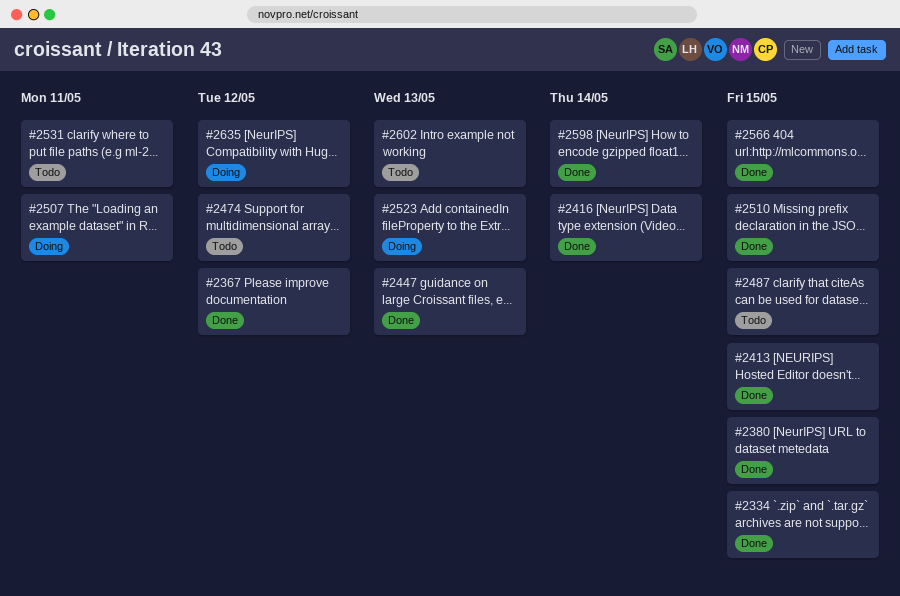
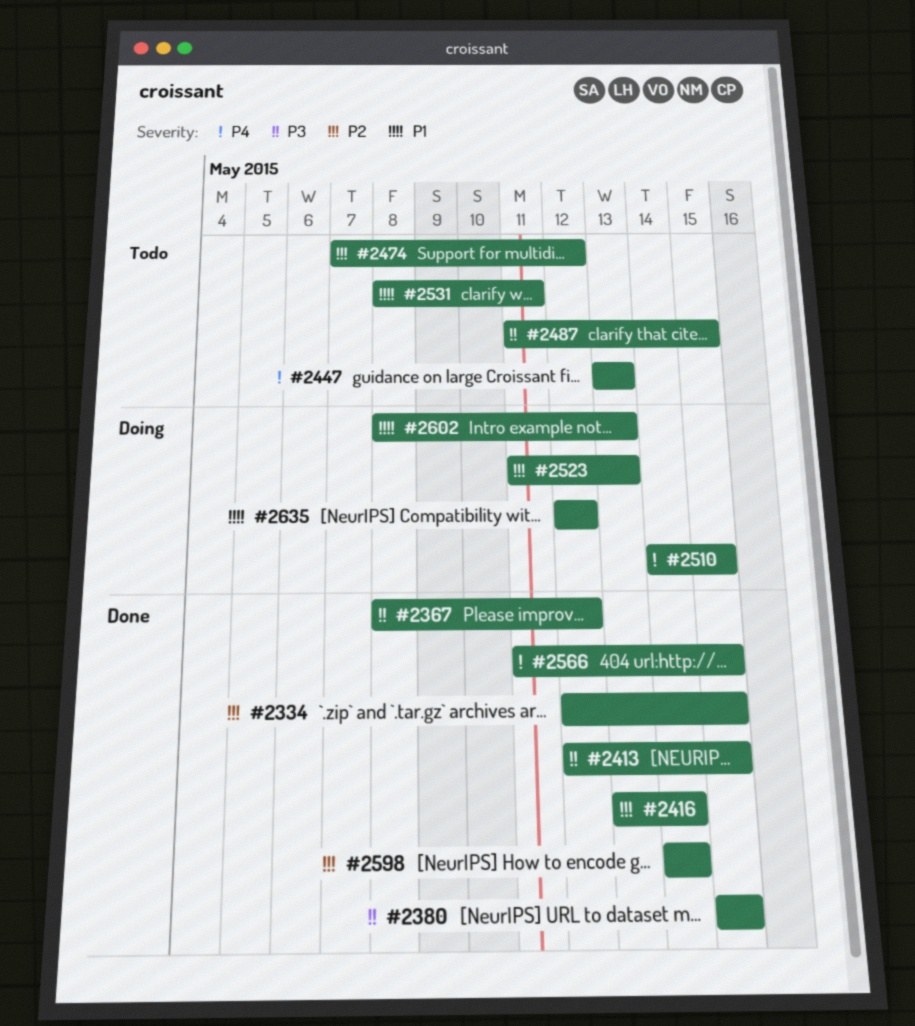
#2447, status: Done -> Todo
#2507: present -> none
#2510, status: Done -> Doing
#2602, status: Todo -> Doing

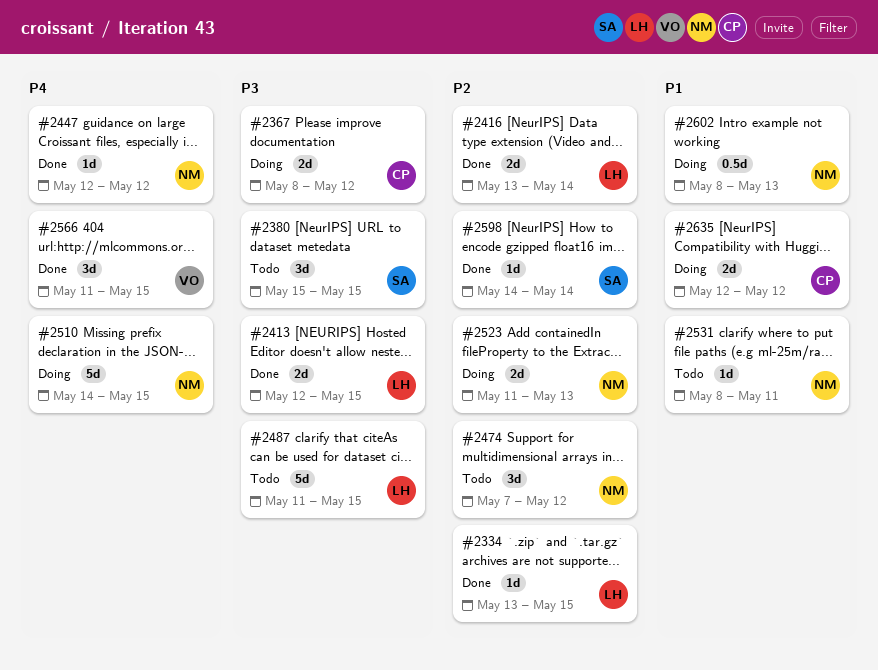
#2334, start: May 12 -> May 13
#2367, status: Done -> Doing
#2380, status: Done -> Todo
#2447, status: Todo -> Done
#2447, start: May 13 -> May 12
#2447, due: May 13 -> May 12

